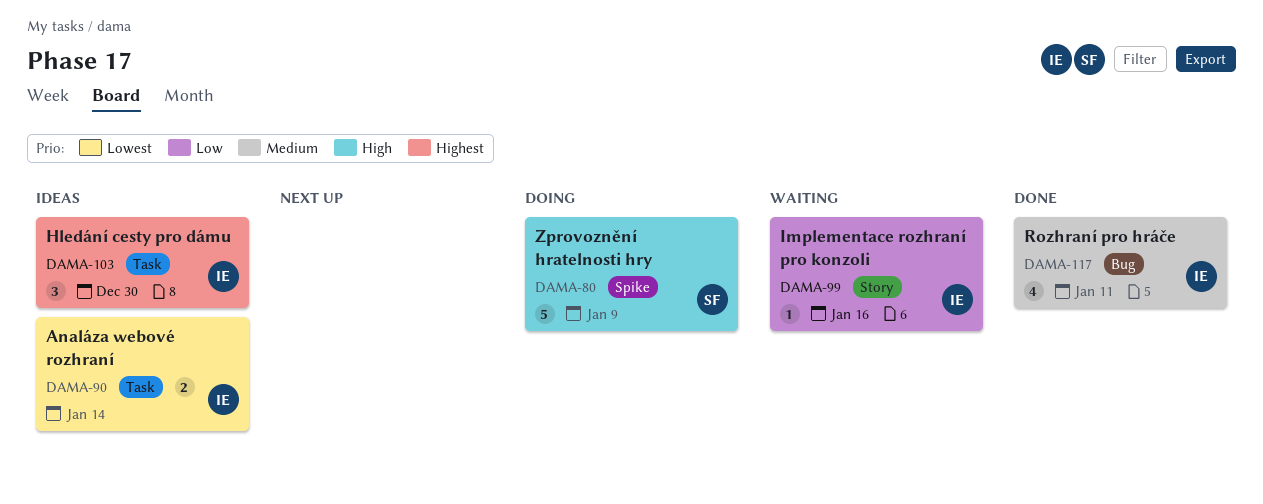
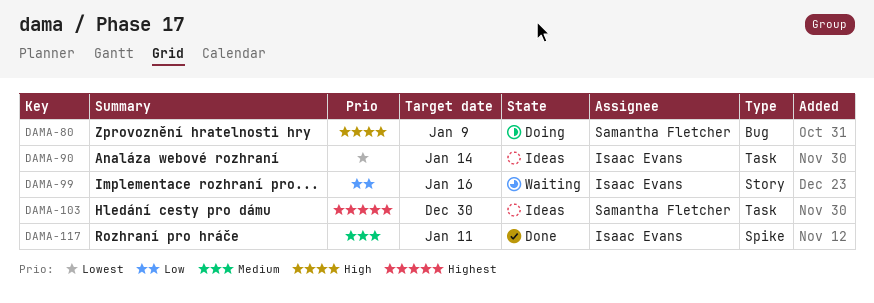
DAMA-80, label: Spike -> Bug
DAMA-103, owner: Isaac Evans -> Samantha Fletcher
DAMA-117, label: Bug -> Spike

